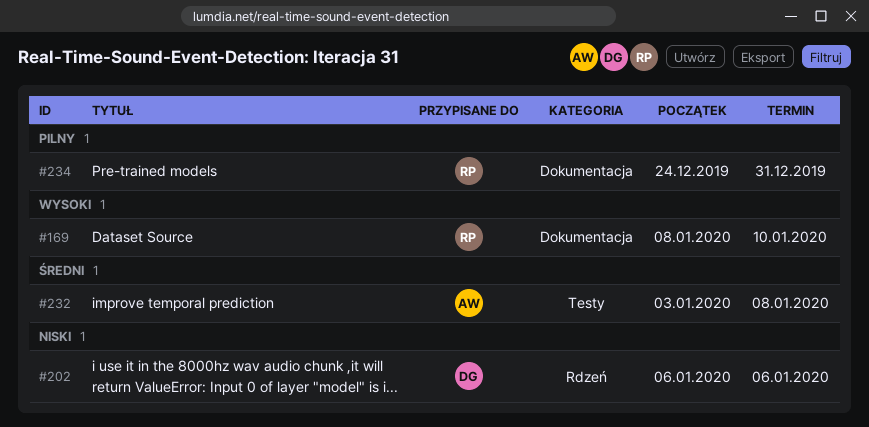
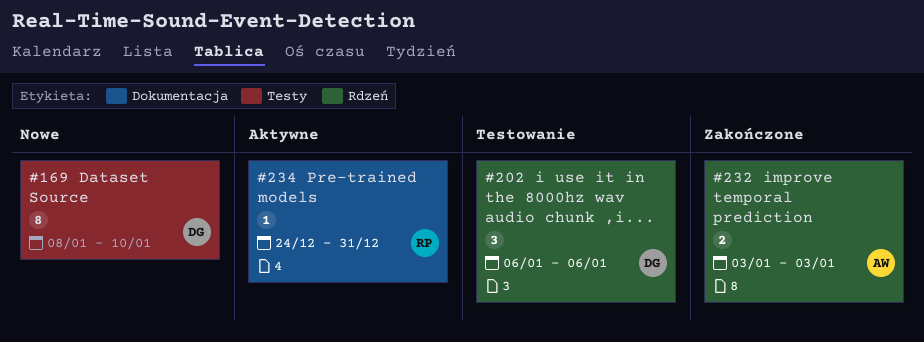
#169, owner: RP -> DG
#169, label: Dokumentacja -> Testy
#232, label: Testy -> Rdzeń
#232, due: Jan 8 -> Jan 3

